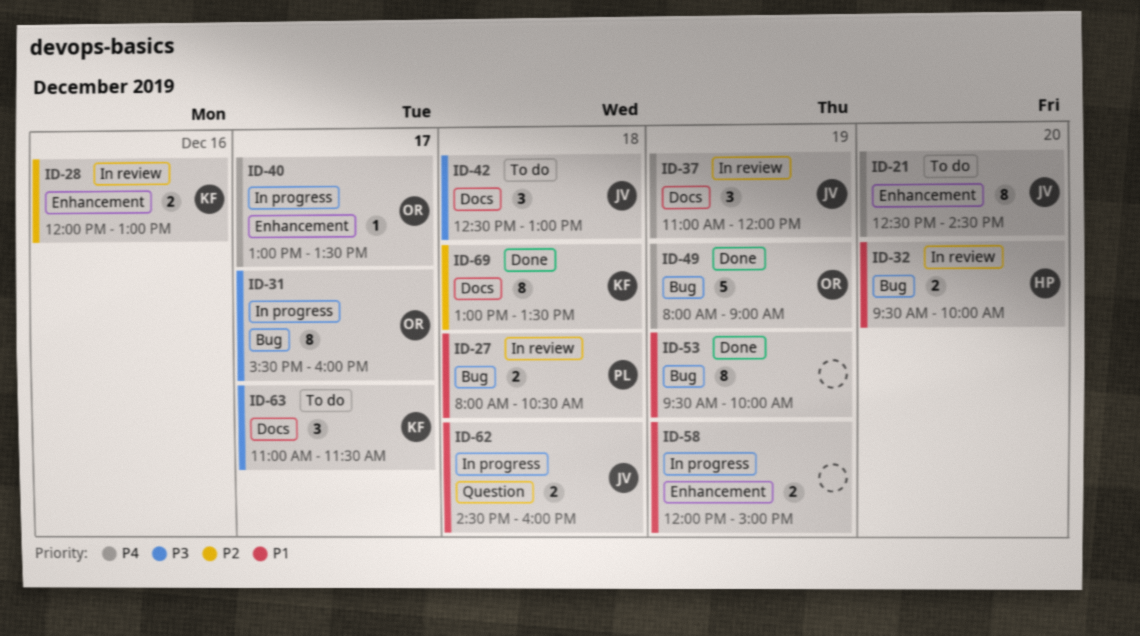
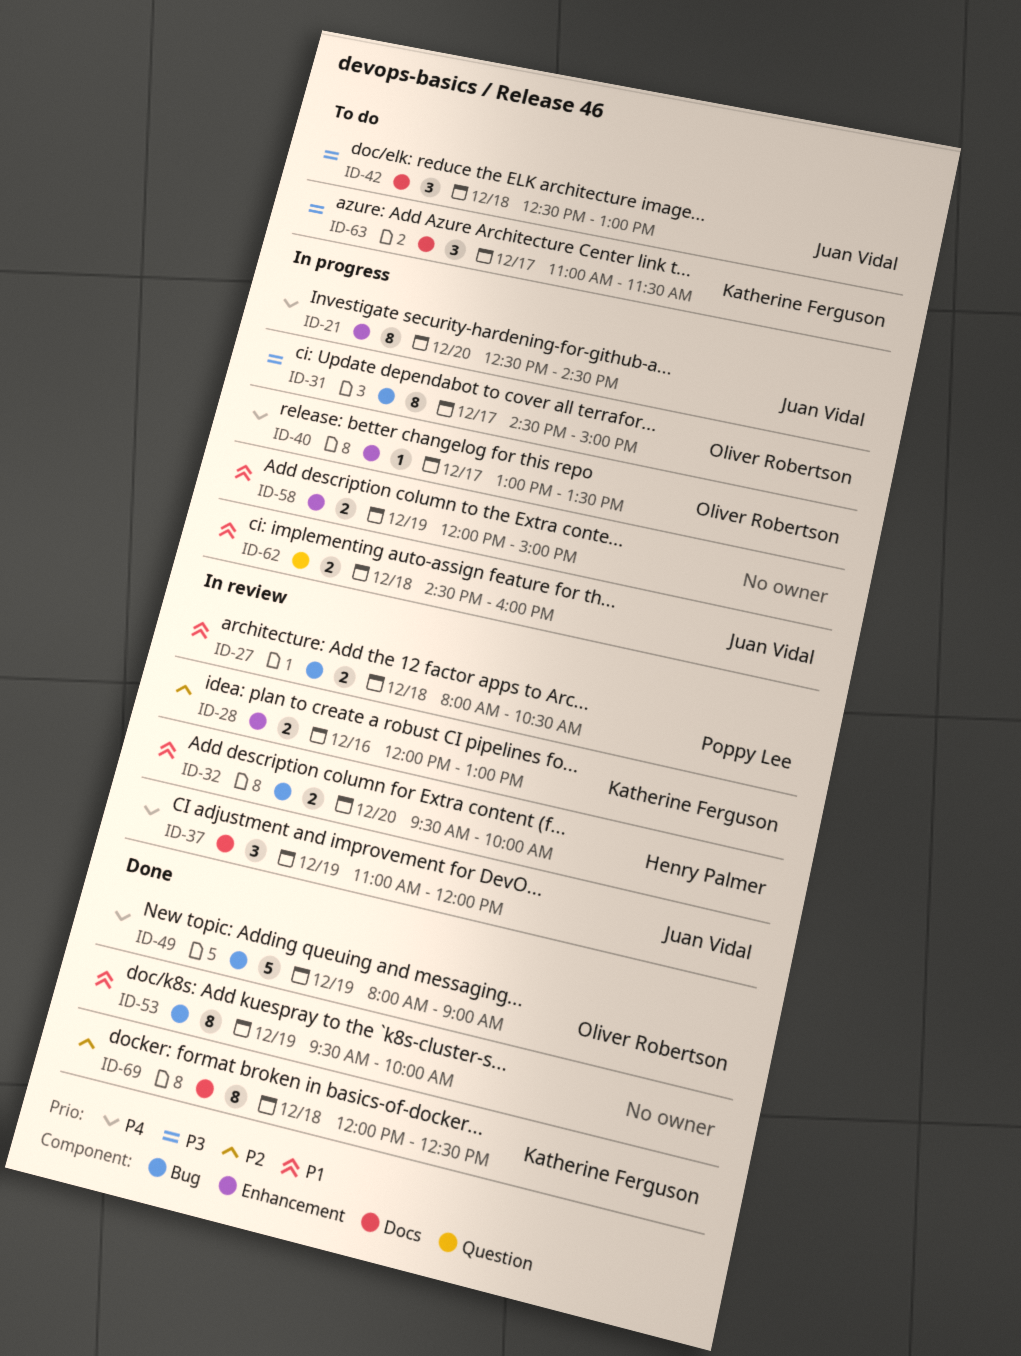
ID-21, status: To do -> In progress
ID-31, begins: 15:30 -> 14:30
ID-31, ends: 16:00 -> 15:00
ID-69, begins: 13:00 -> 12:00
ID-69, ends: 13:30 -> 12:30

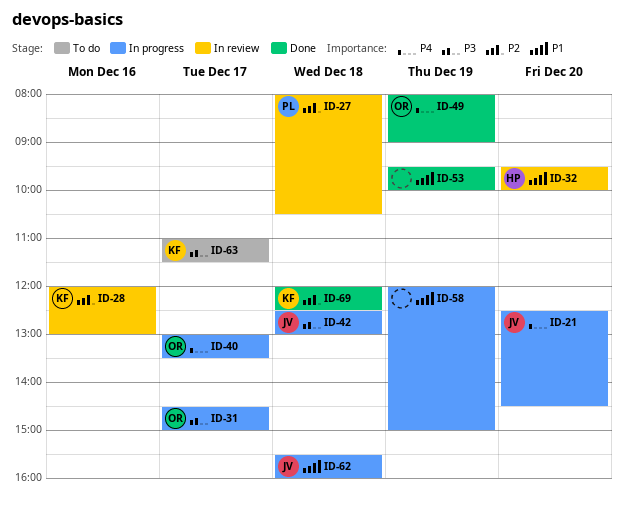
ID-27, priority: P1 -> P2
ID-37: present -> none
ID-42, status: To do -> In progress
ID-62, begins: 14:30 -> 15:30

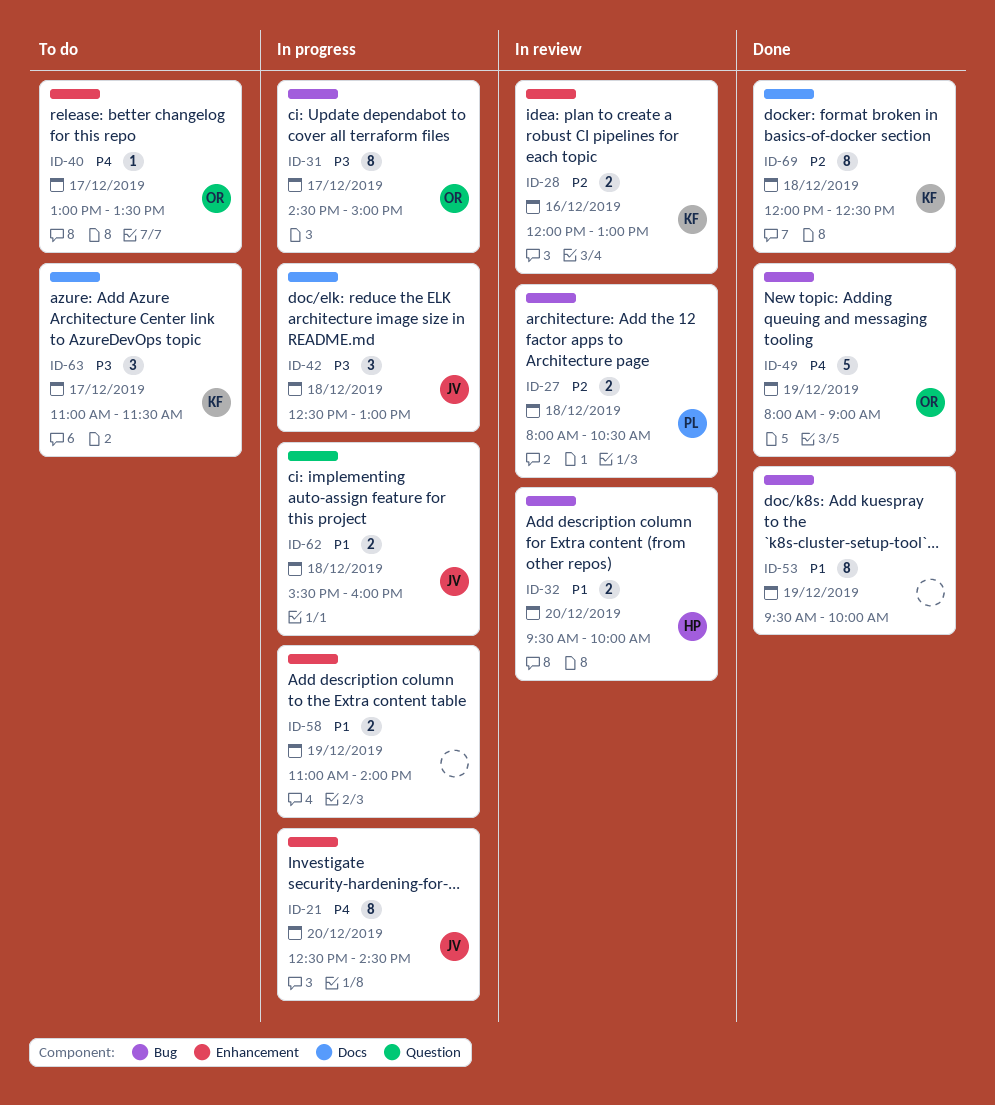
ID-40, status: In progress -> To do
ID-58, begins: 12:00 -> 11:00
ID-58, ends: 15:00 -> 14:00

